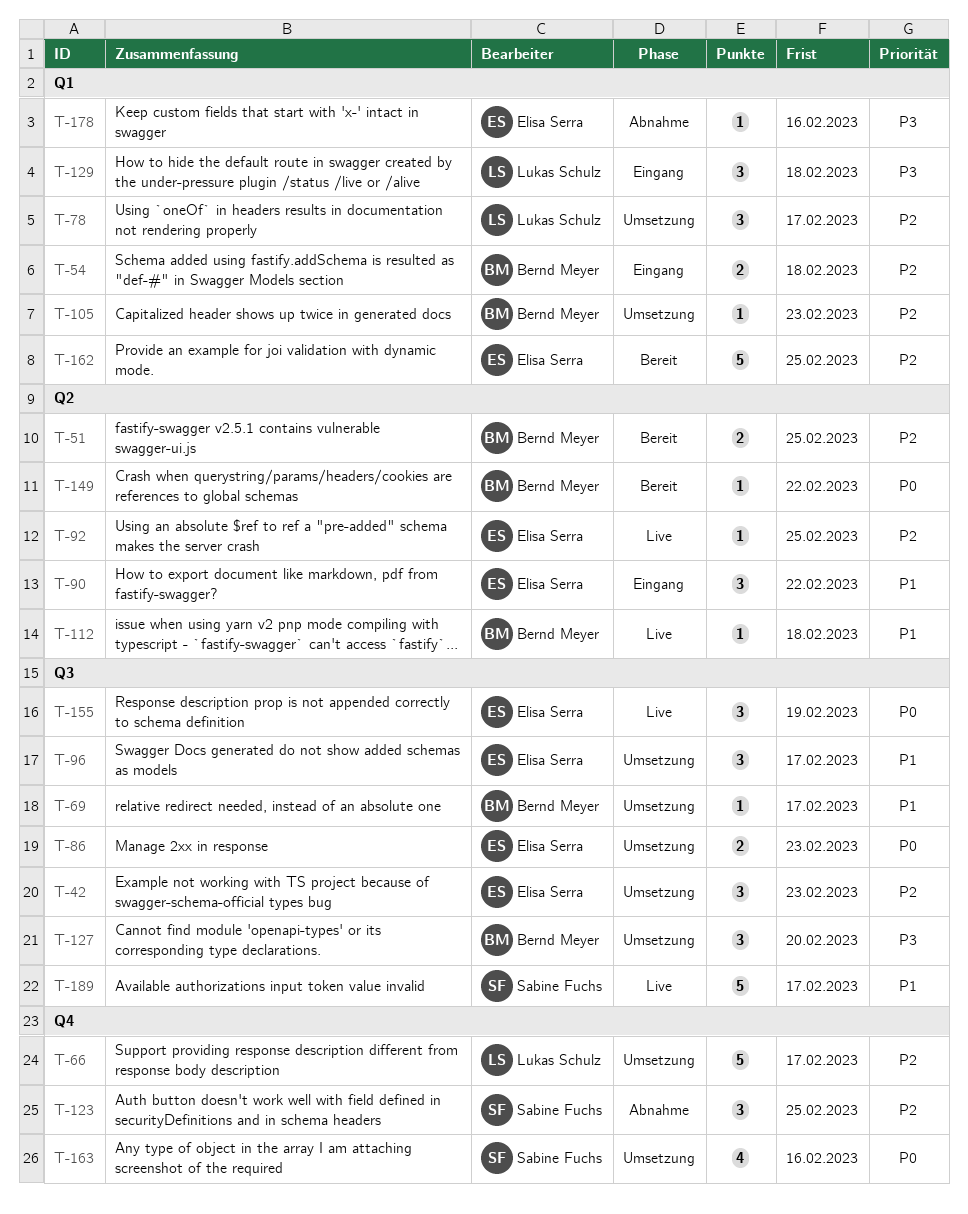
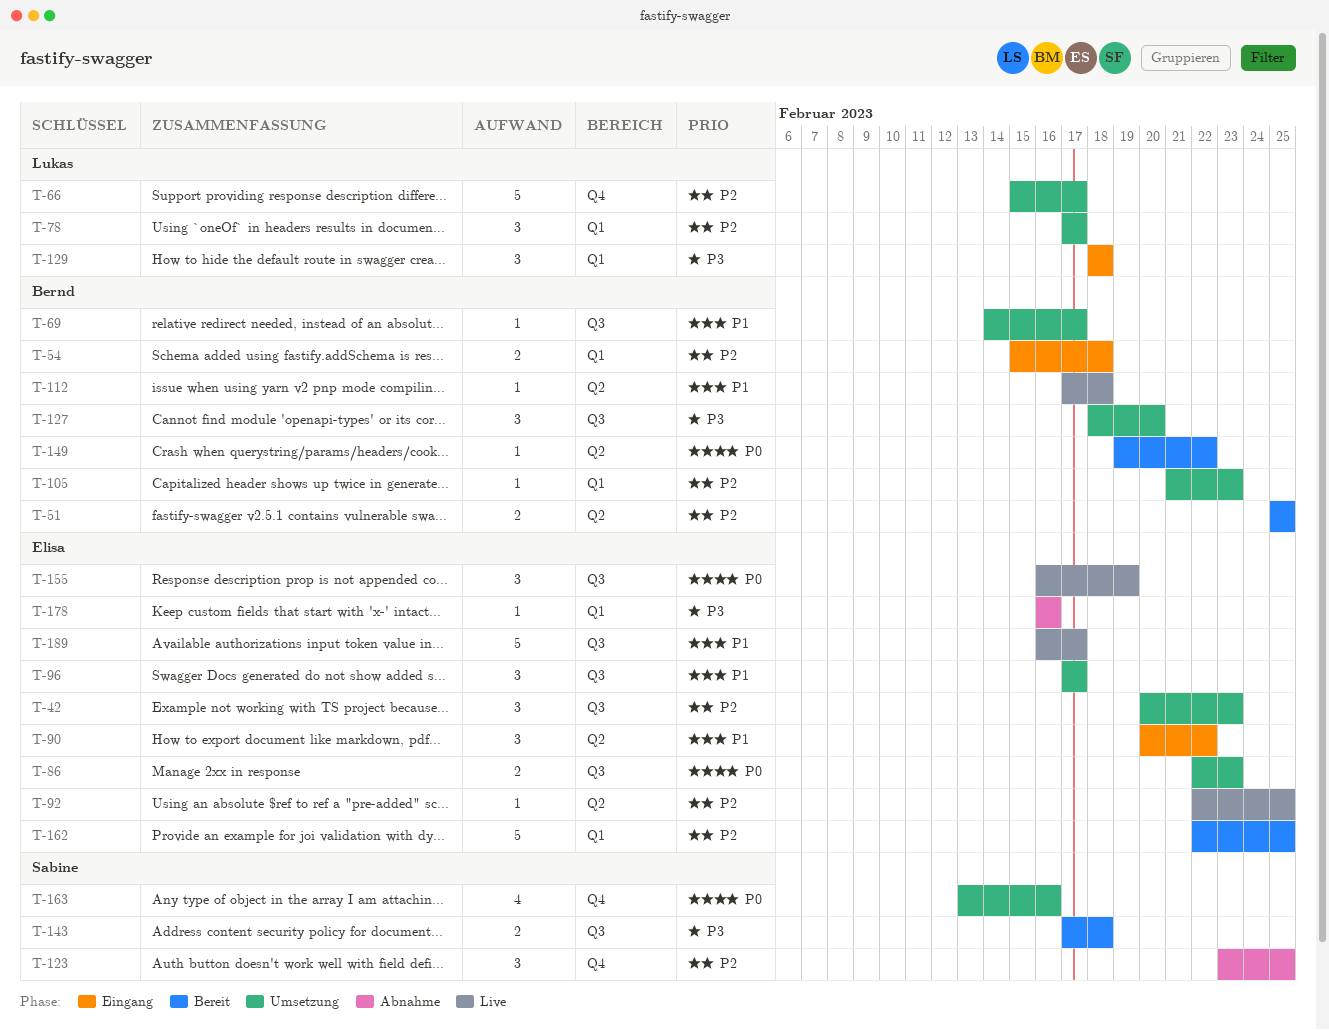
T-143: none -> present
T-189, owner: Sabine Fuchs -> Elisa Serra

